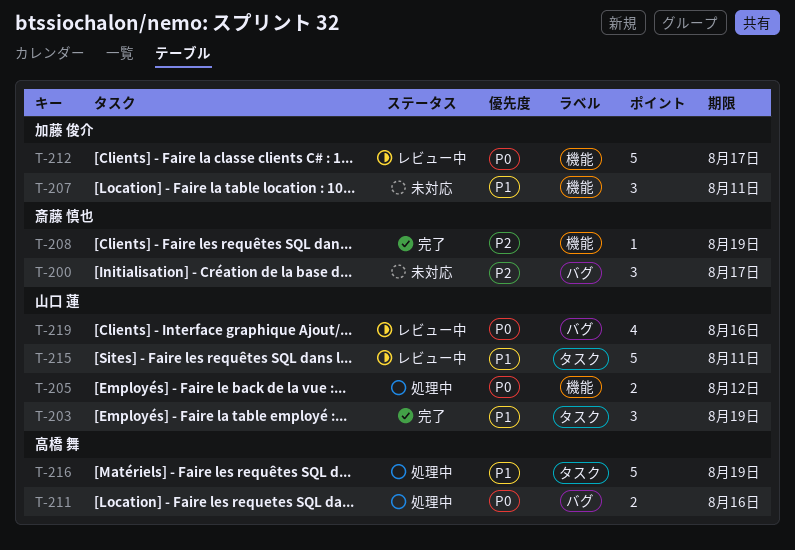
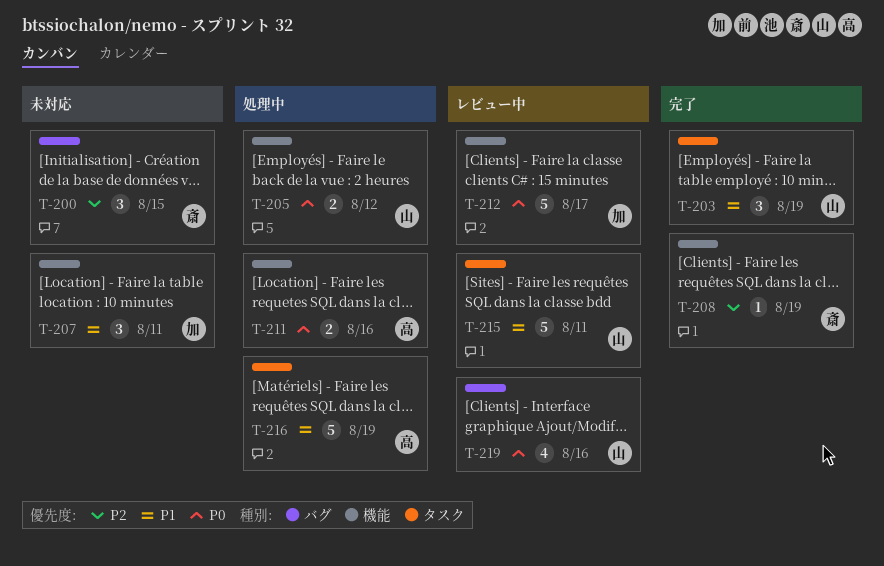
T-200, due: Aug 17 -> Aug 15
T-211, label: バグ -> 機能

